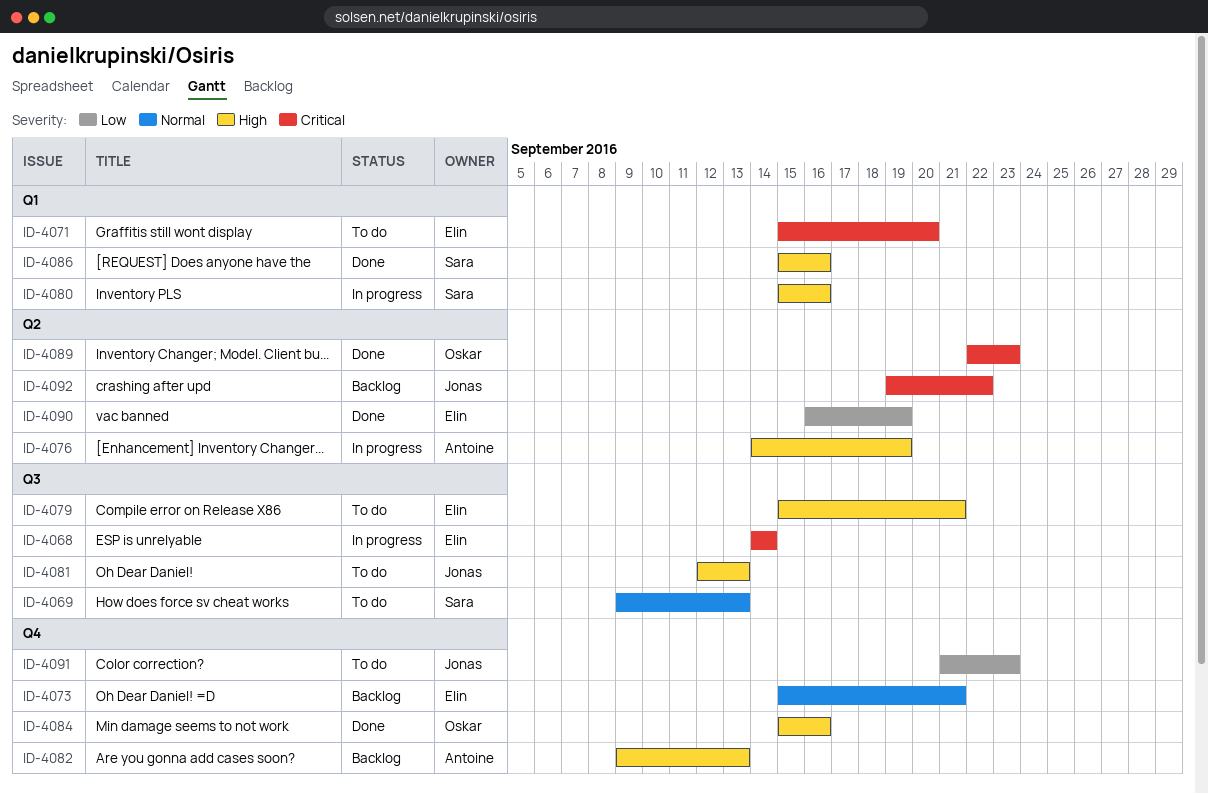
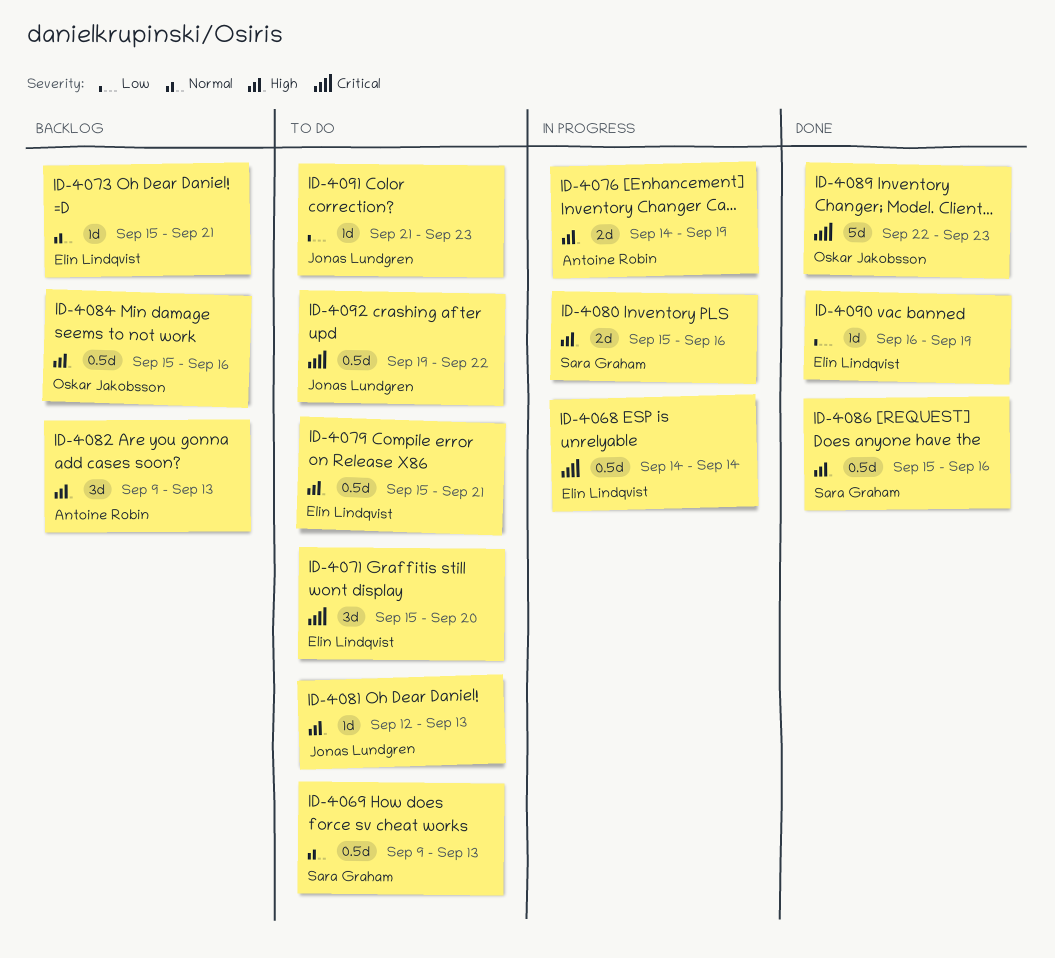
ID-4084, status: Done -> Backlog
ID-4092, status: Backlog -> To do

